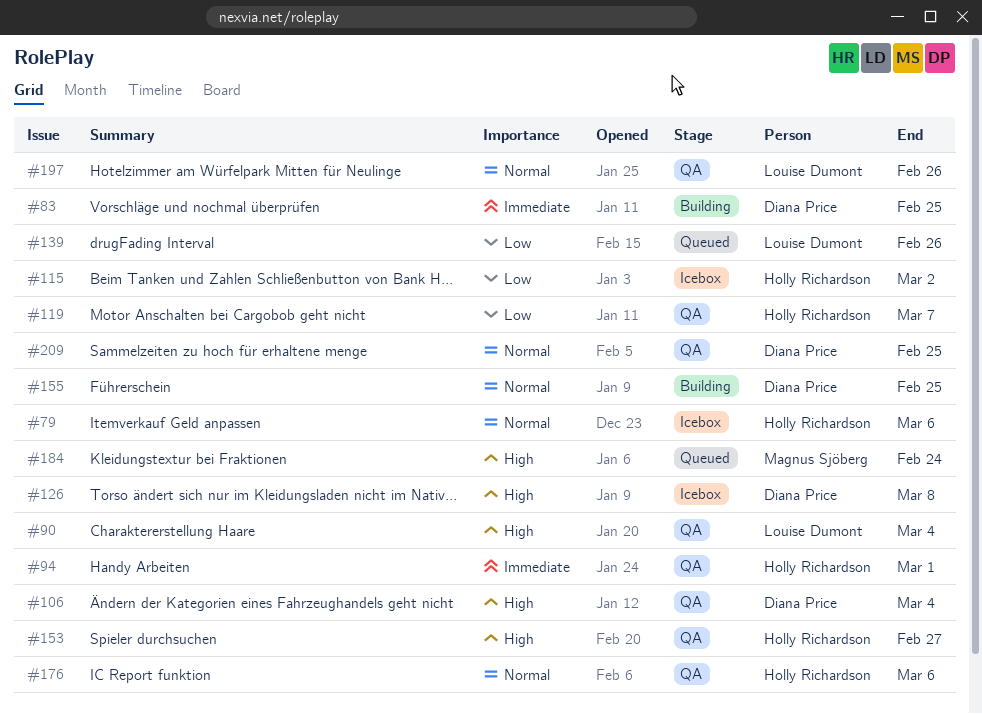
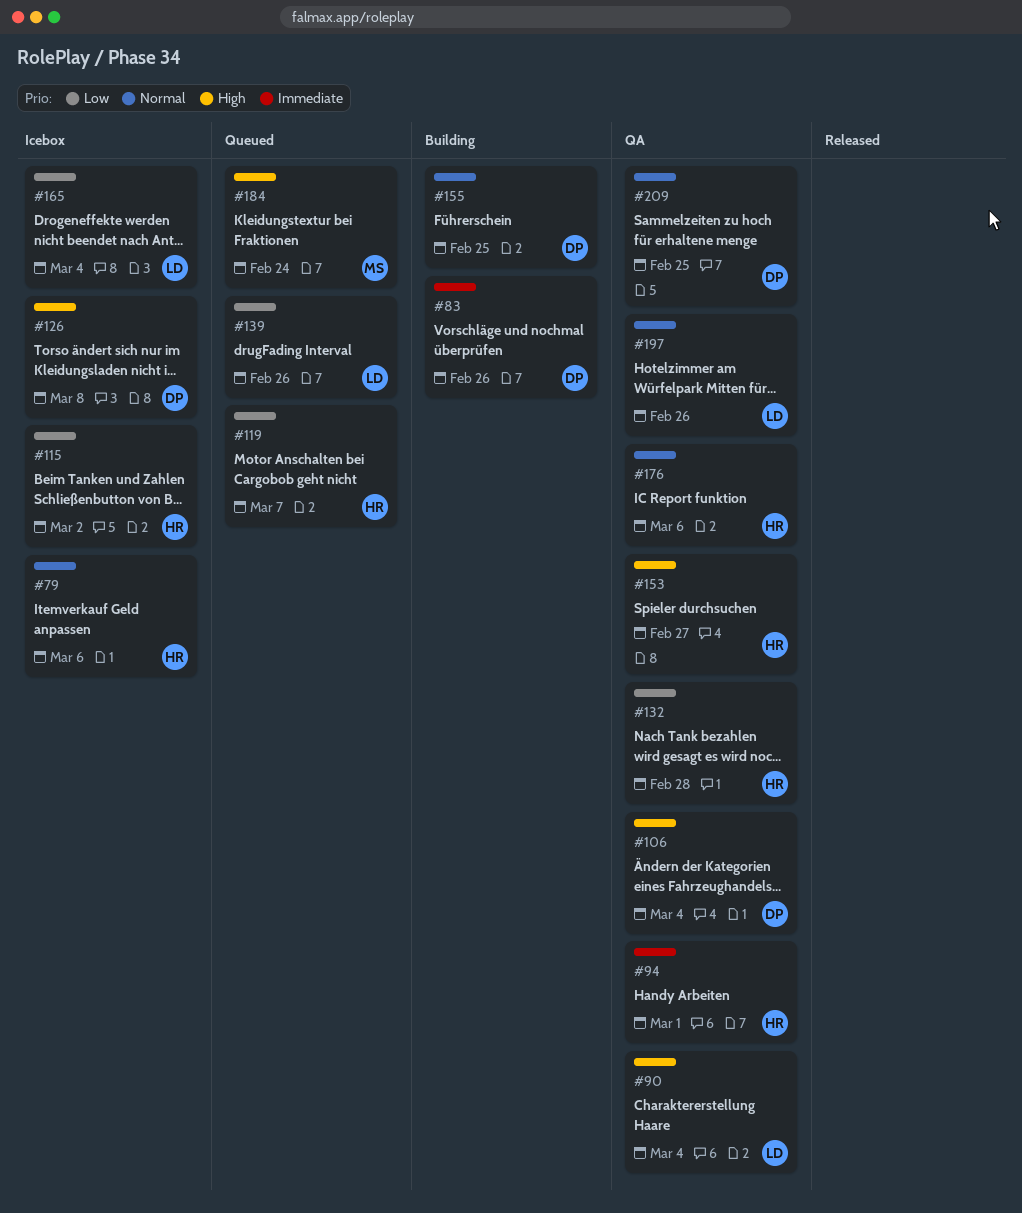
#83, due: Feb 25 -> Feb 26
#119, status: QA -> Queued
#132: none -> present
#165: none -> present

